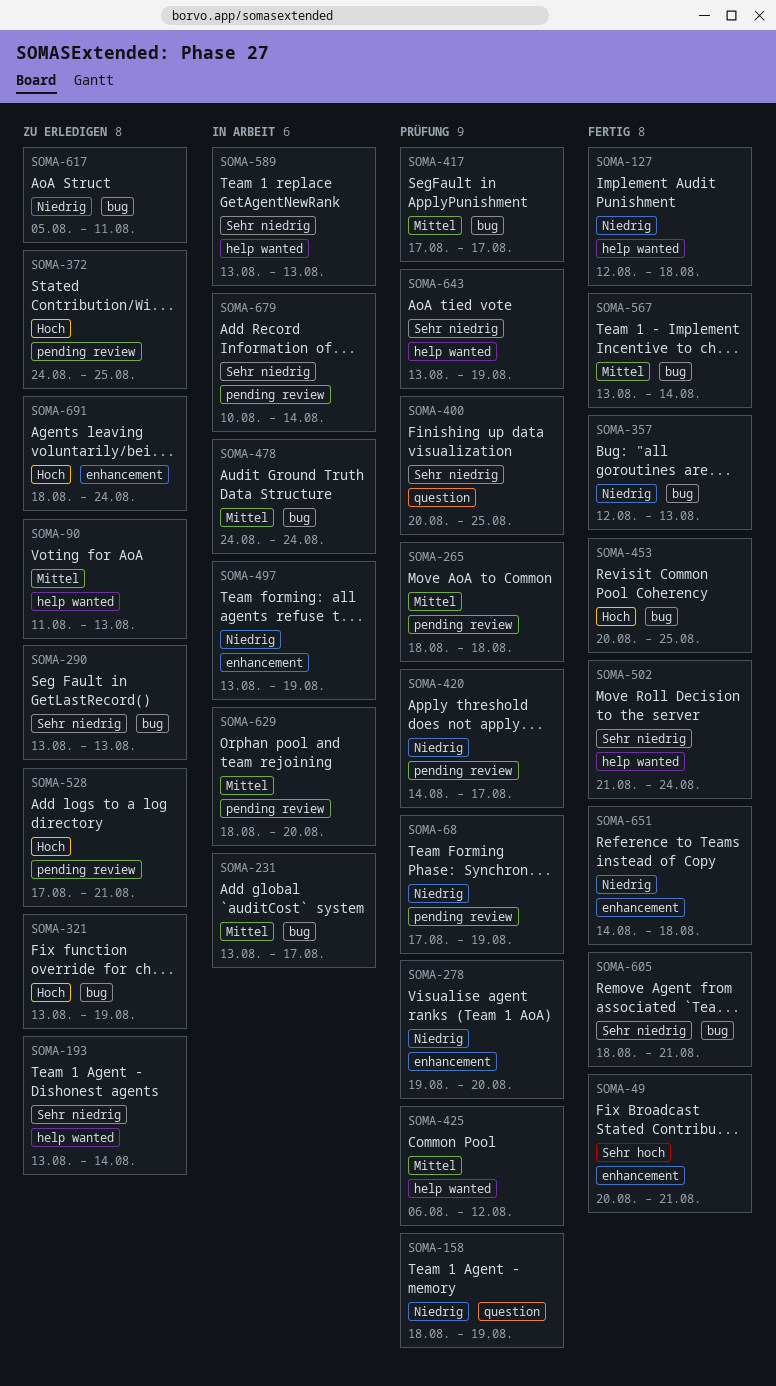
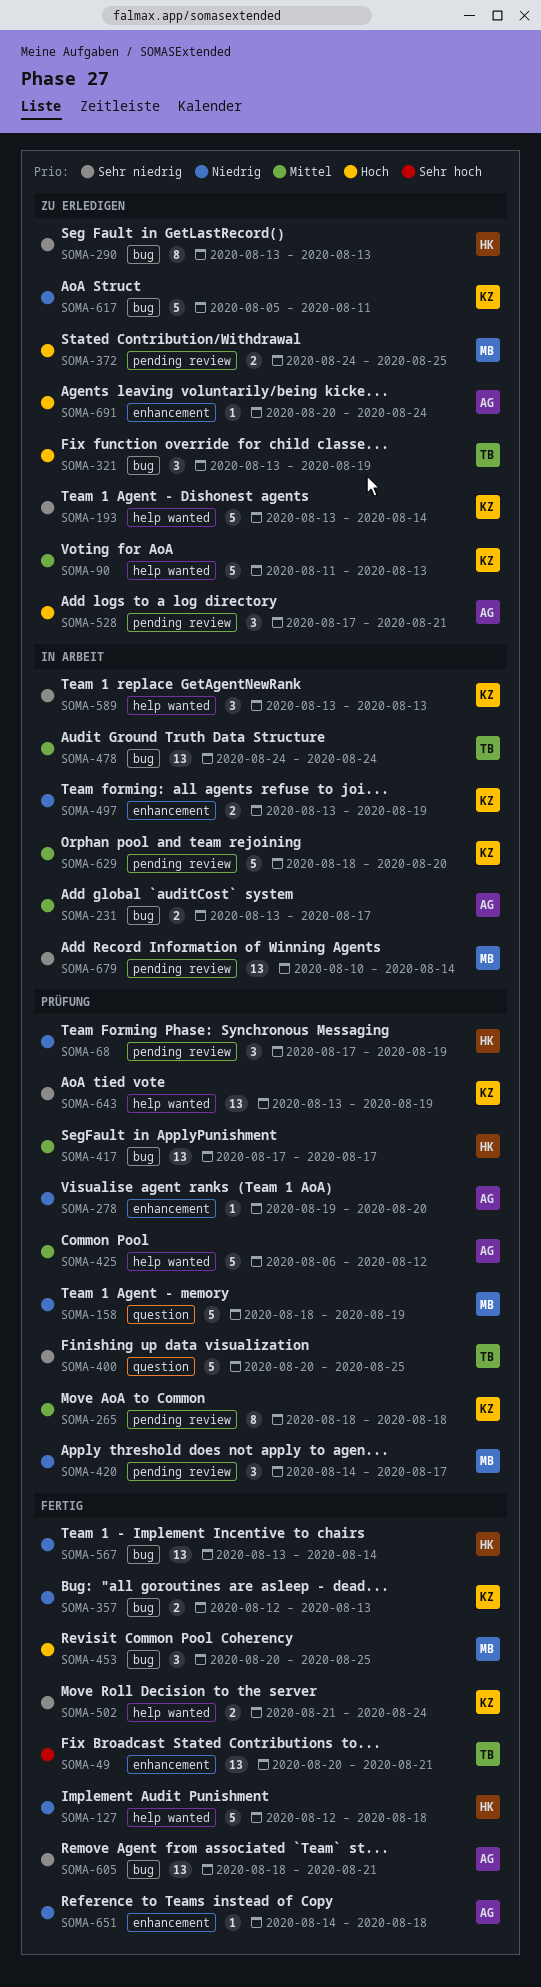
SOMA-567, priority: Mittel -> Niedrig
SOMA-691, start: Aug 18 -> Aug 20

